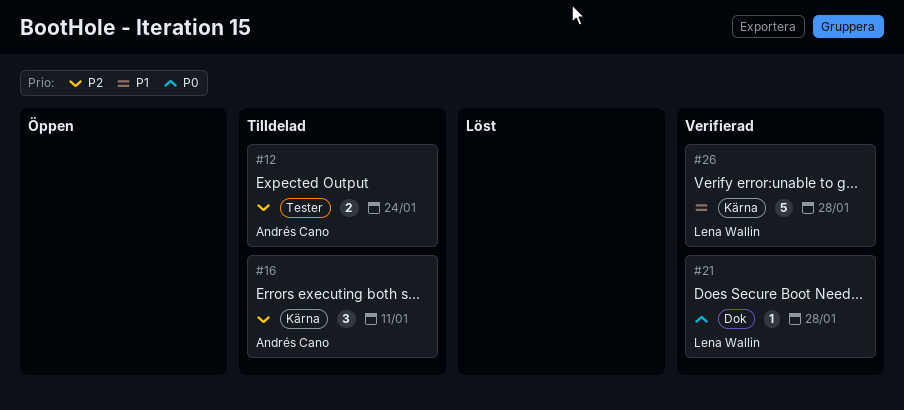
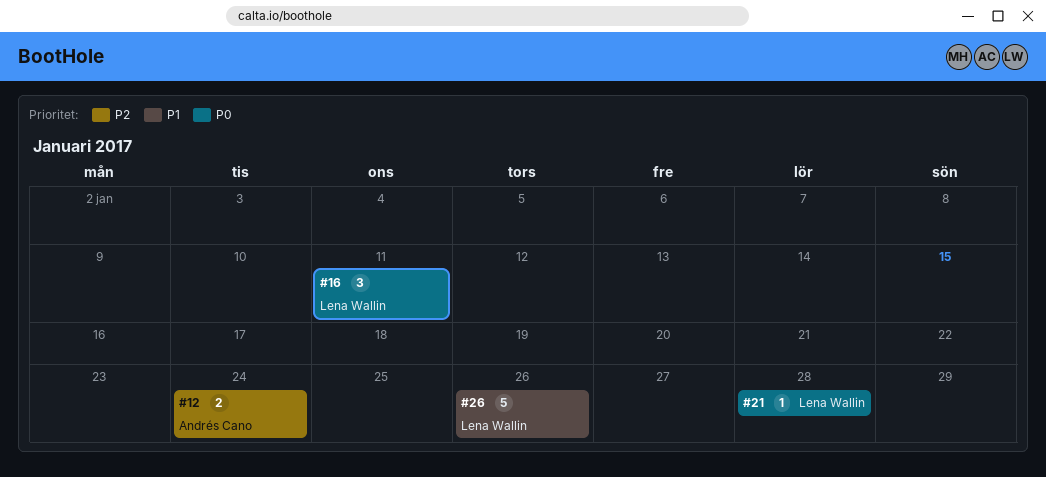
#16, owner: Andrés Cano -> Lena Wallin
#16, priority: P2 -> P0
#26, due: Jan 28 -> Jan 26

